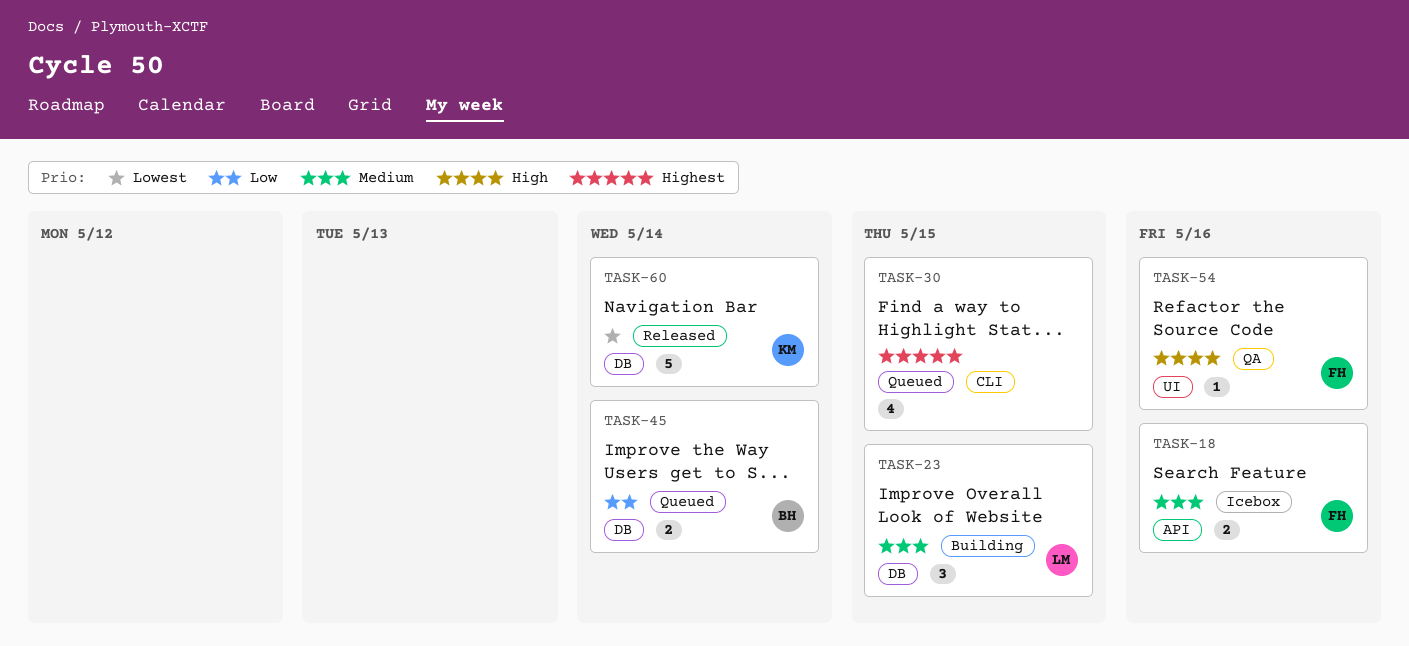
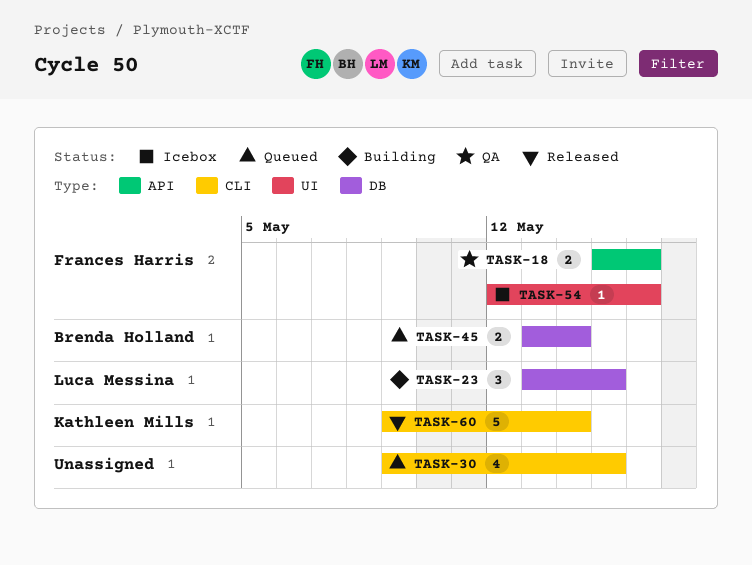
TASK-18, status: Icebox -> QA
TASK-54, status: QA -> Icebox
TASK-60, label: DB -> CLI

